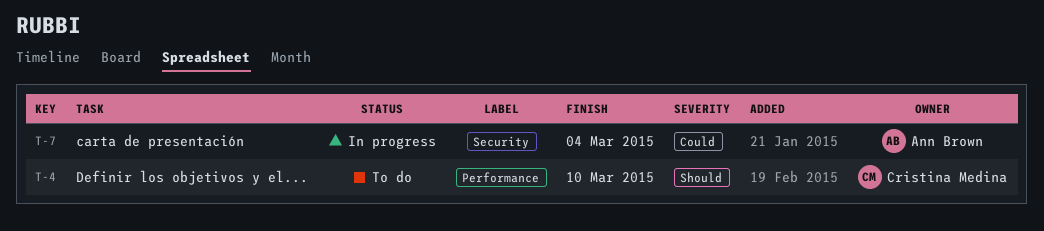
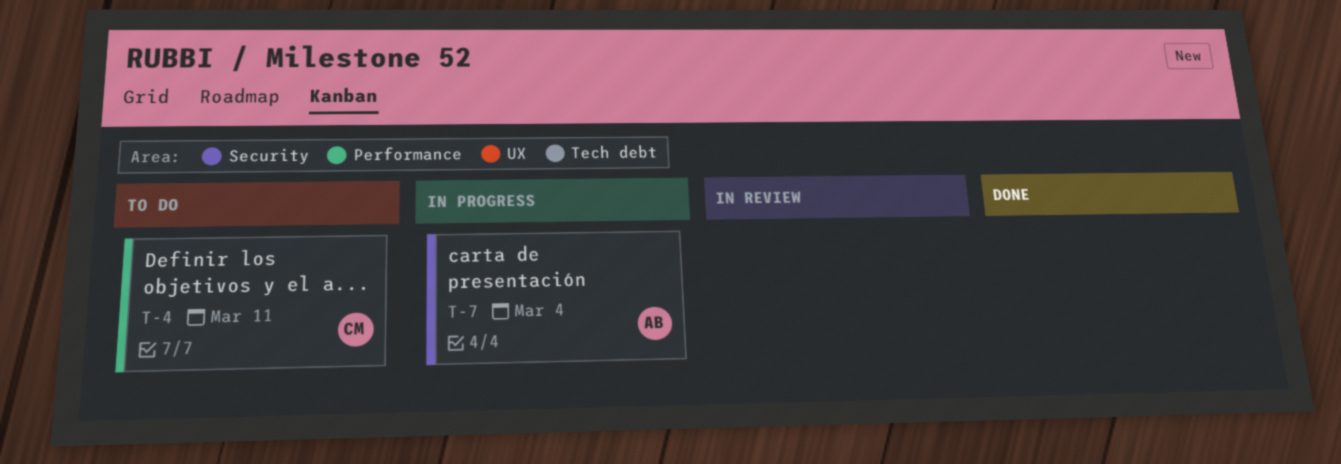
T-4, due: Mar 10 -> Mar 11

